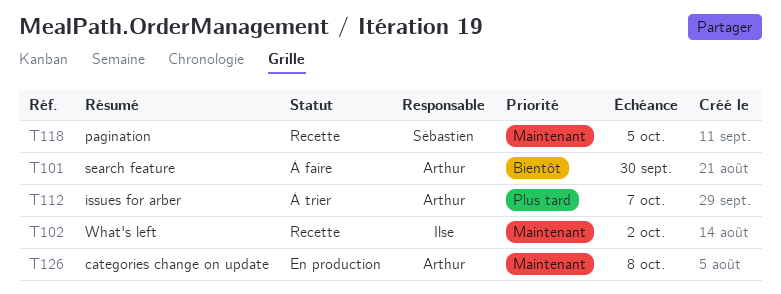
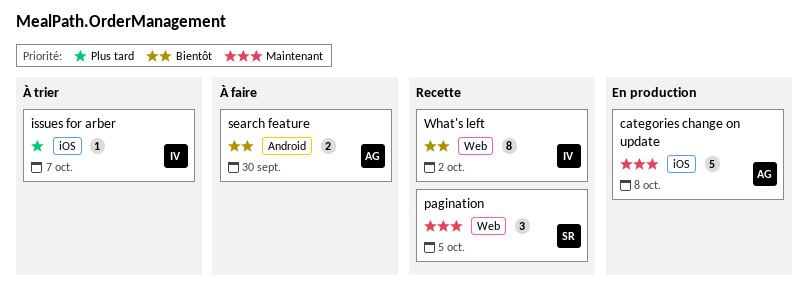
issues for arber, owner: Arthur -> Ilse
What's left, priority: Maintenant -> Bientôt

